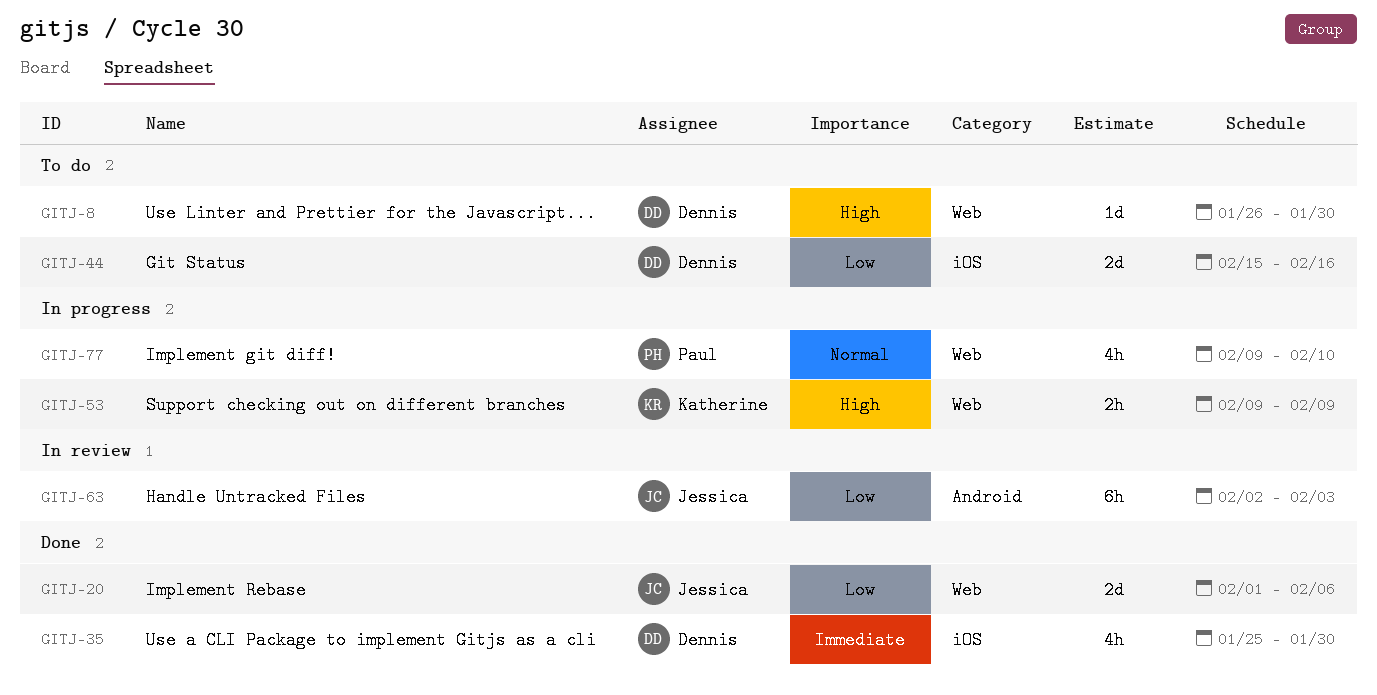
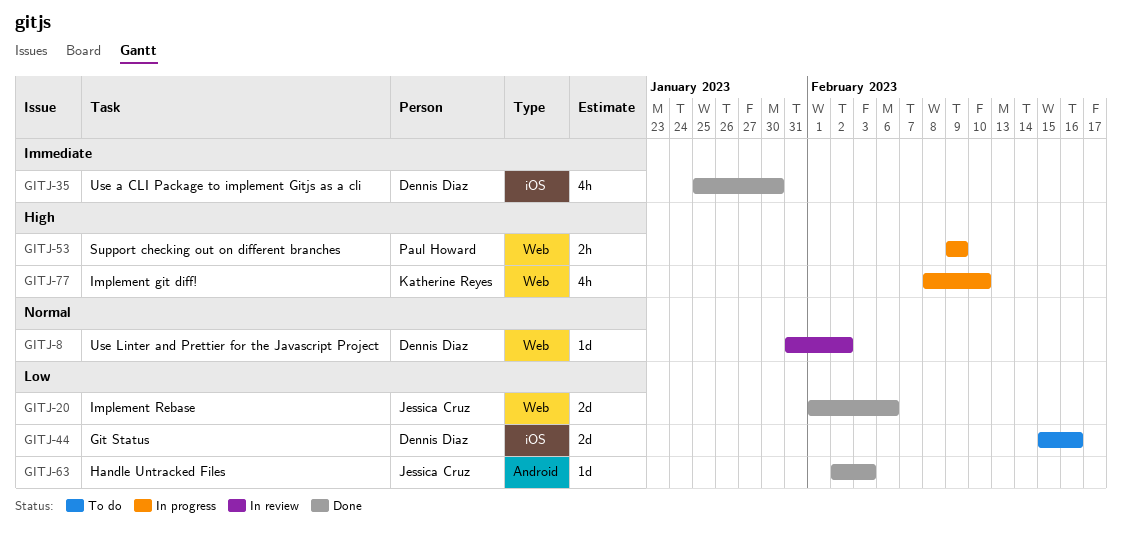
GITJ-8, status: To do -> In review
GITJ-8, priority: High -> Normal
GITJ-8, start: Jan 26 -> Jan 31
GITJ-8, due: Jan 30 -> Feb 2
GITJ-53, owner: Katherine Reyes -> Paul Howard
GITJ-63, status: In review -> Done
GITJ-63, estimate: 6h -> 1d
GITJ-77, owner: Paul Howard -> Katherine Reyes
GITJ-77, priority: Normal -> High
GITJ-77, start: Feb 9 -> Feb 8

